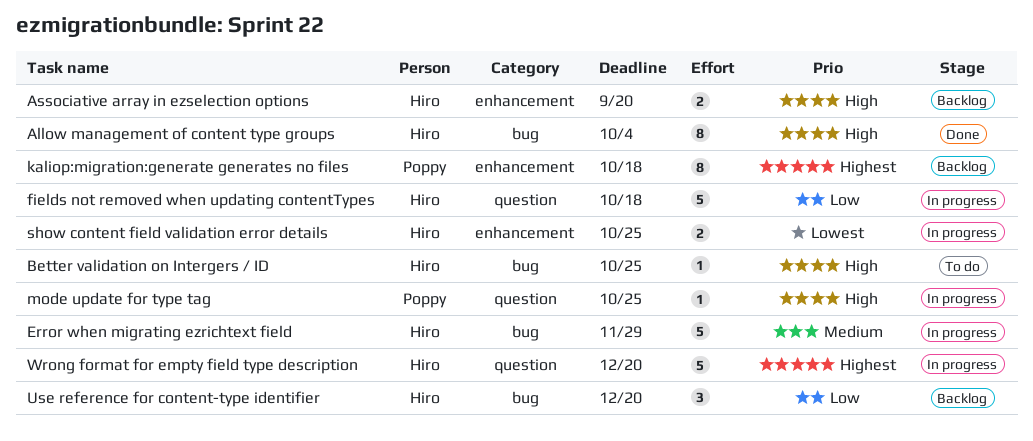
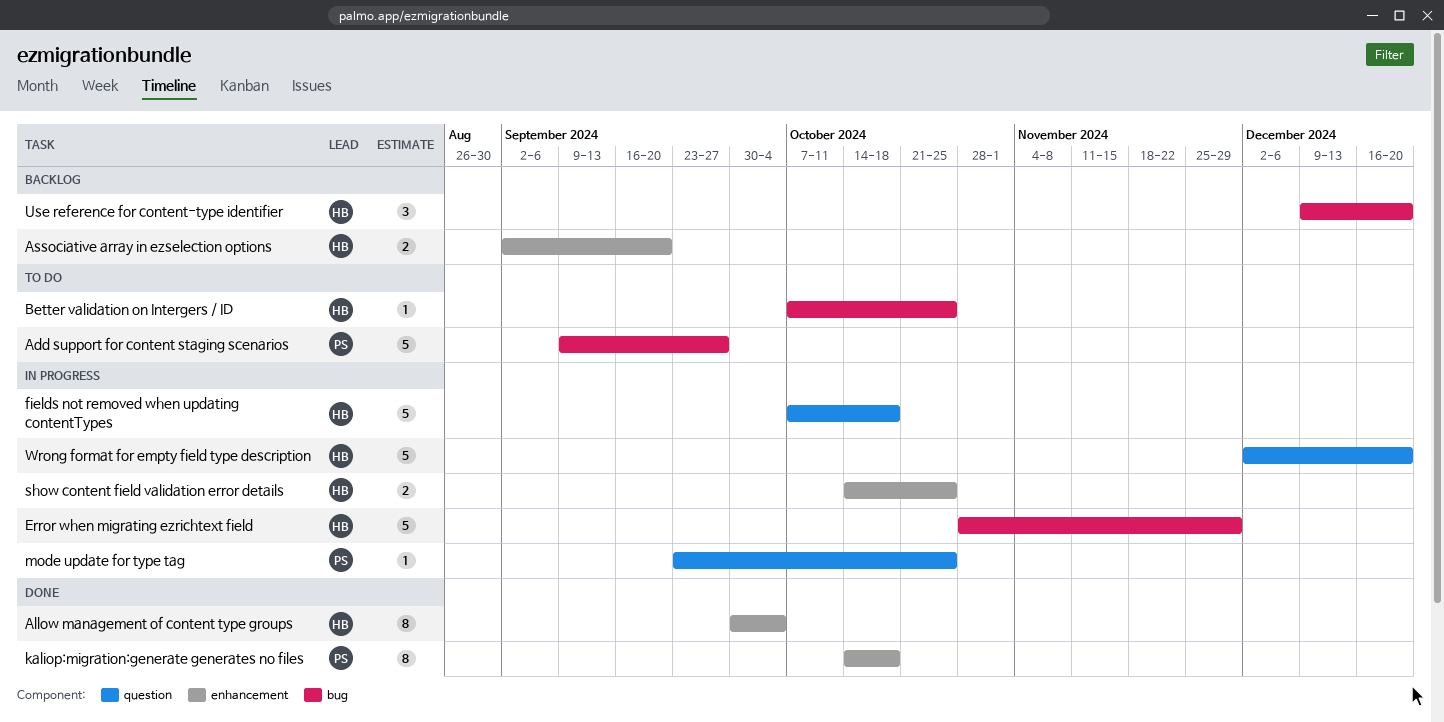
Add support for content staging scenarios: none -> present
Allow management of content type groups, label: bug -> enhancement
kaliop:migration:generate generates no files, status: Backlog -> Done

